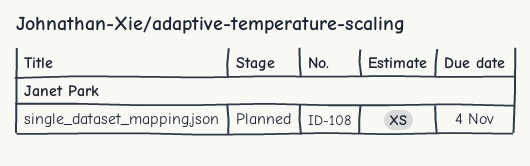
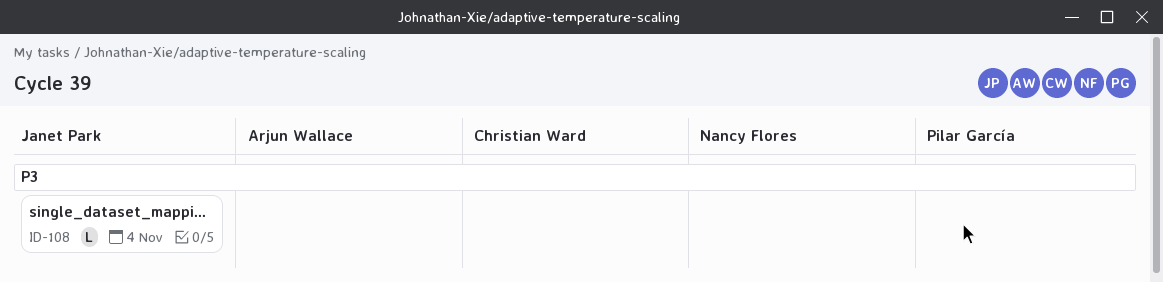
ID-108, estimate: XS -> L

